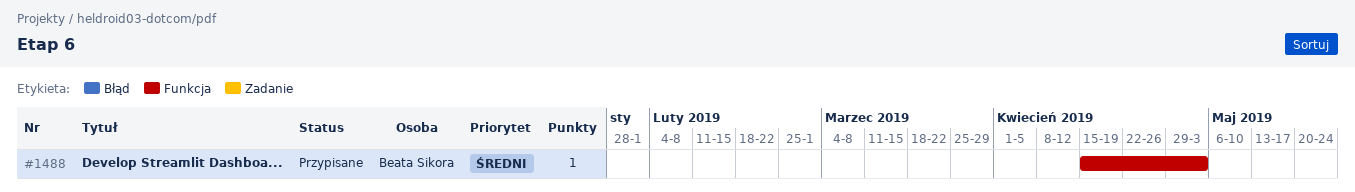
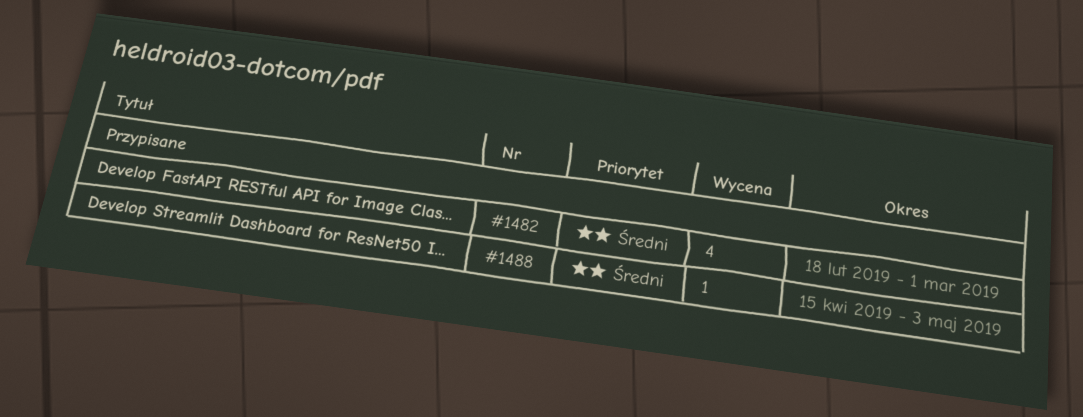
#1482: none -> present

